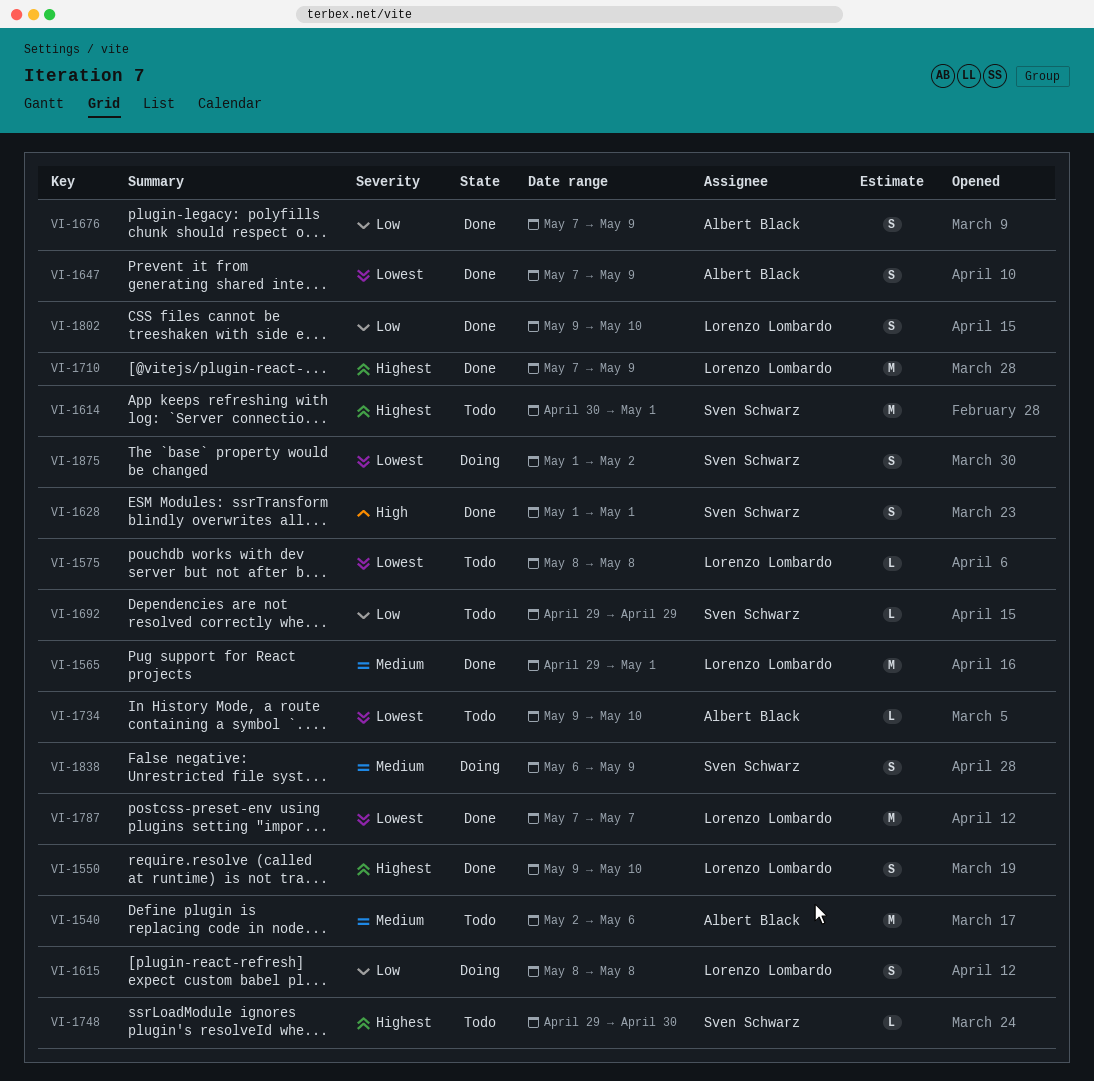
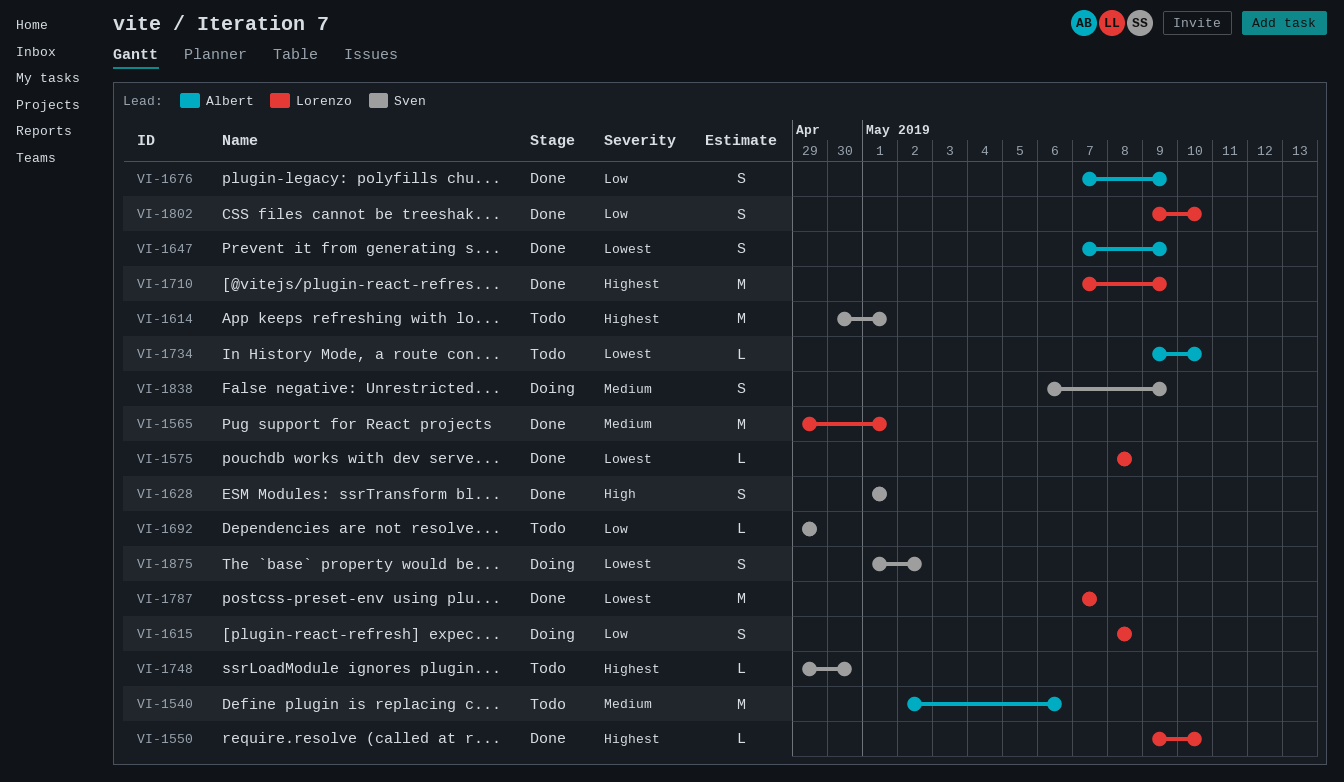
VI-1550, estimate: S -> L
VI-1575, status: Todo -> Done

